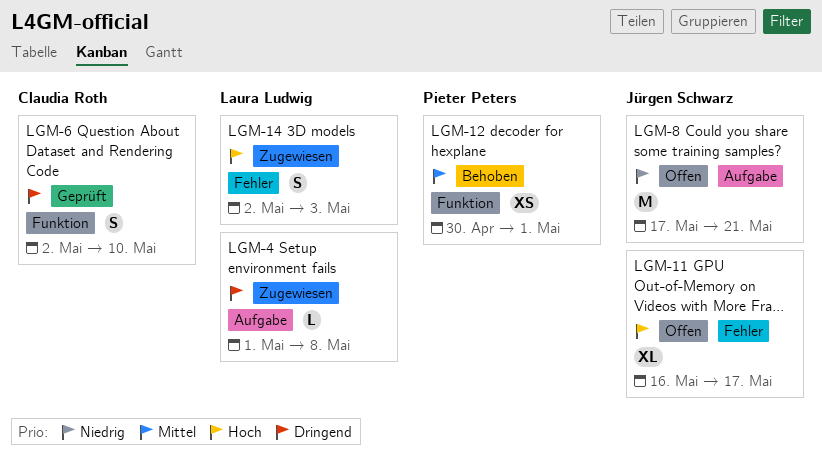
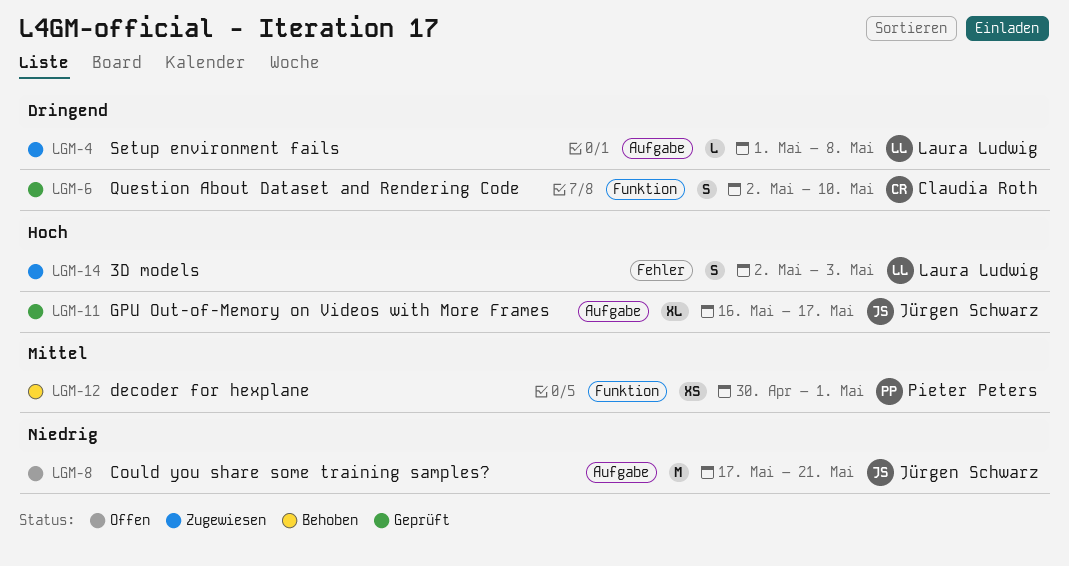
LGM-11, status: Offen -> Geprüft
LGM-11, label: Fehler -> Aufgabe

